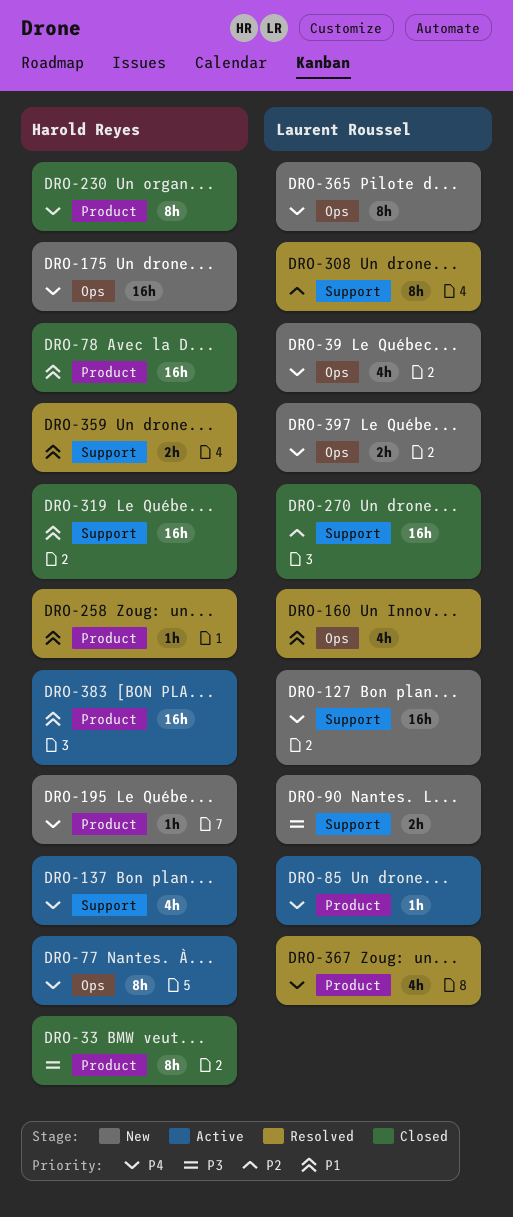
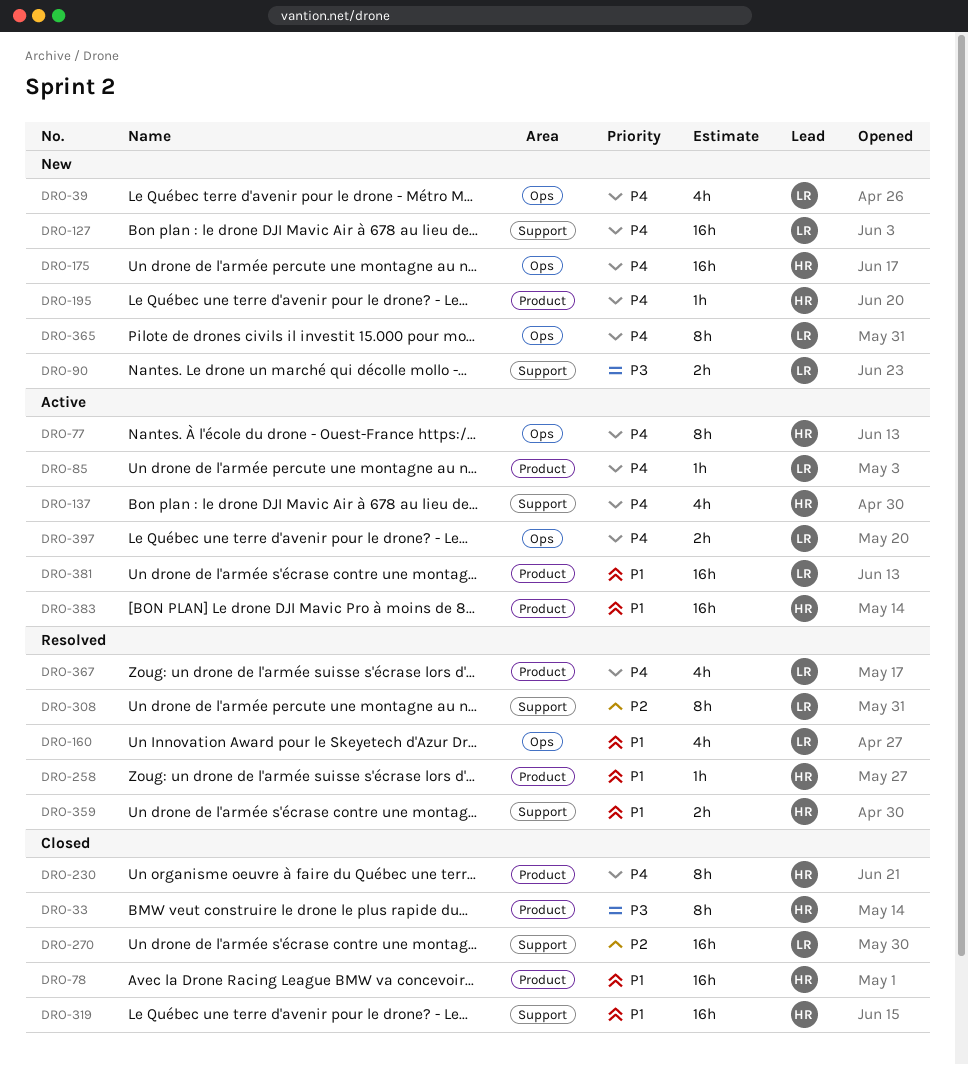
DRO-381: none -> present
DRO-397, status: New -> Active

